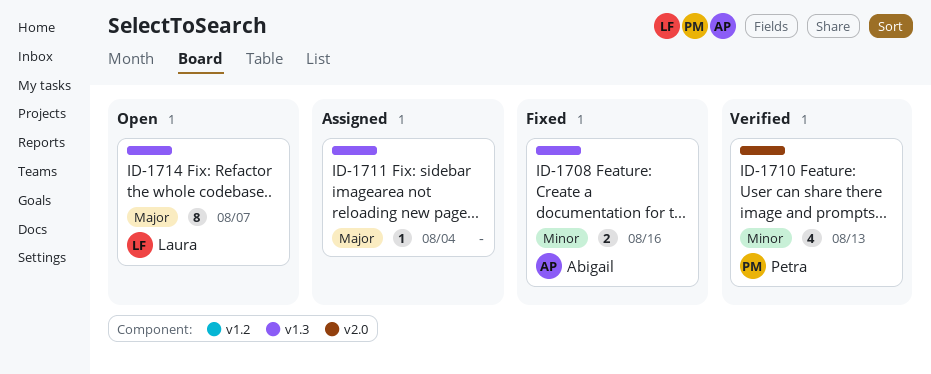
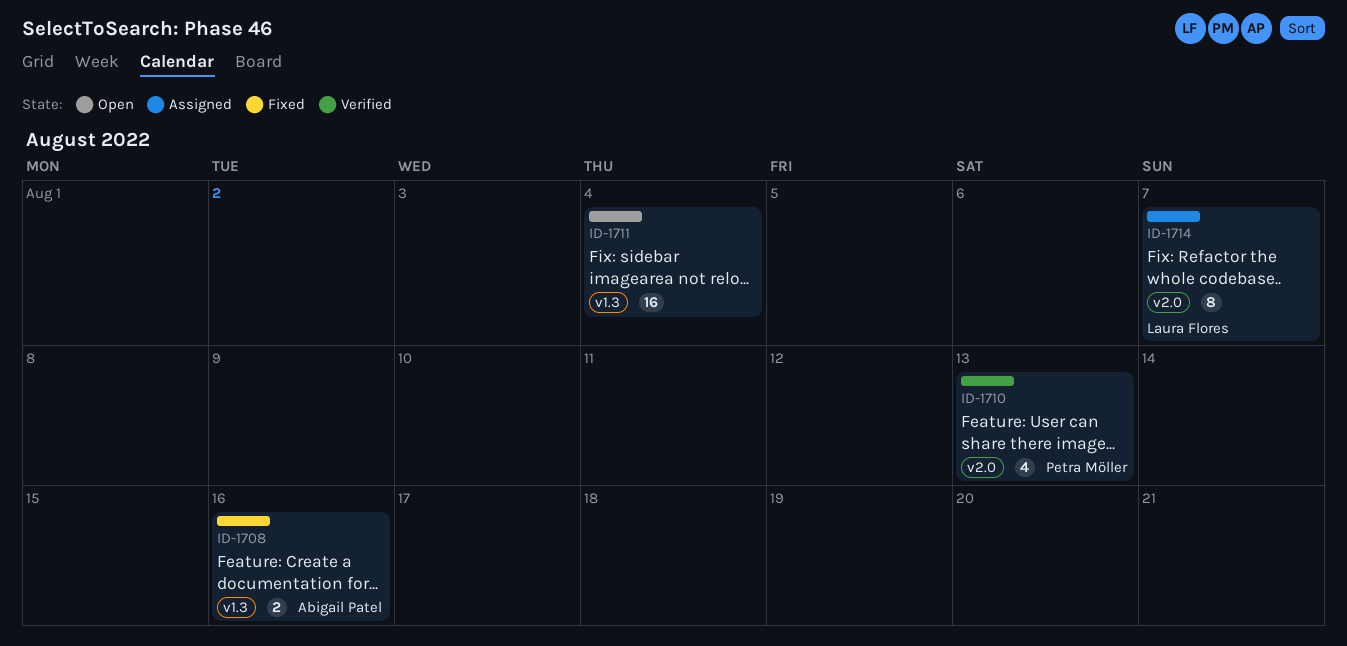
ID-1711, status: Assigned -> Open
ID-1711, estimate: 1 -> 16
ID-1714, status: Open -> Assigned
ID-1714, label: v1.3 -> v2.0

